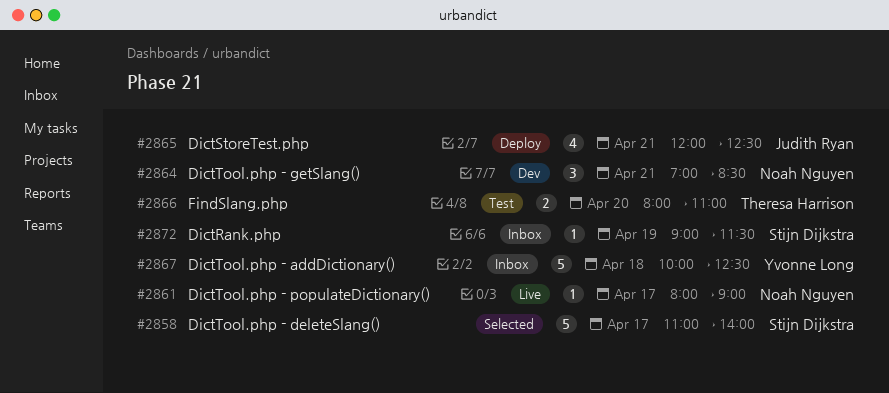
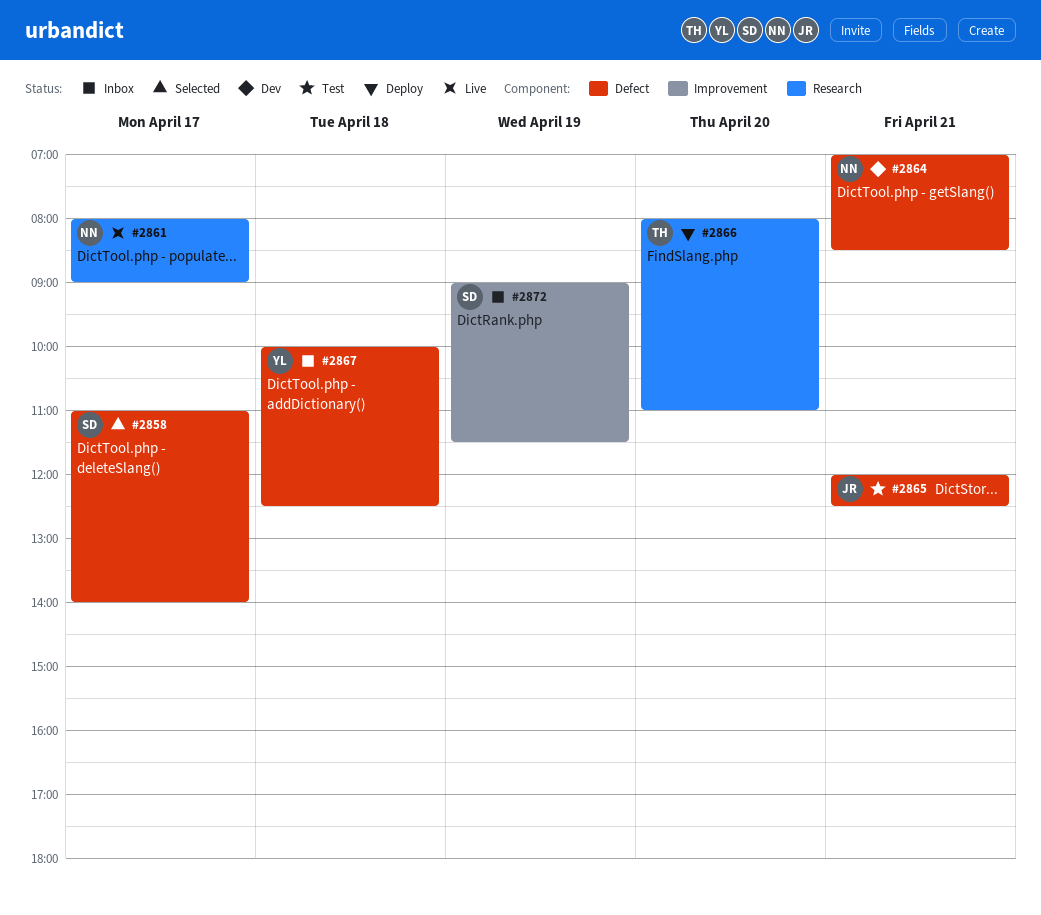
#2865, status: Deploy -> Test
#2866, status: Test -> Deploy

